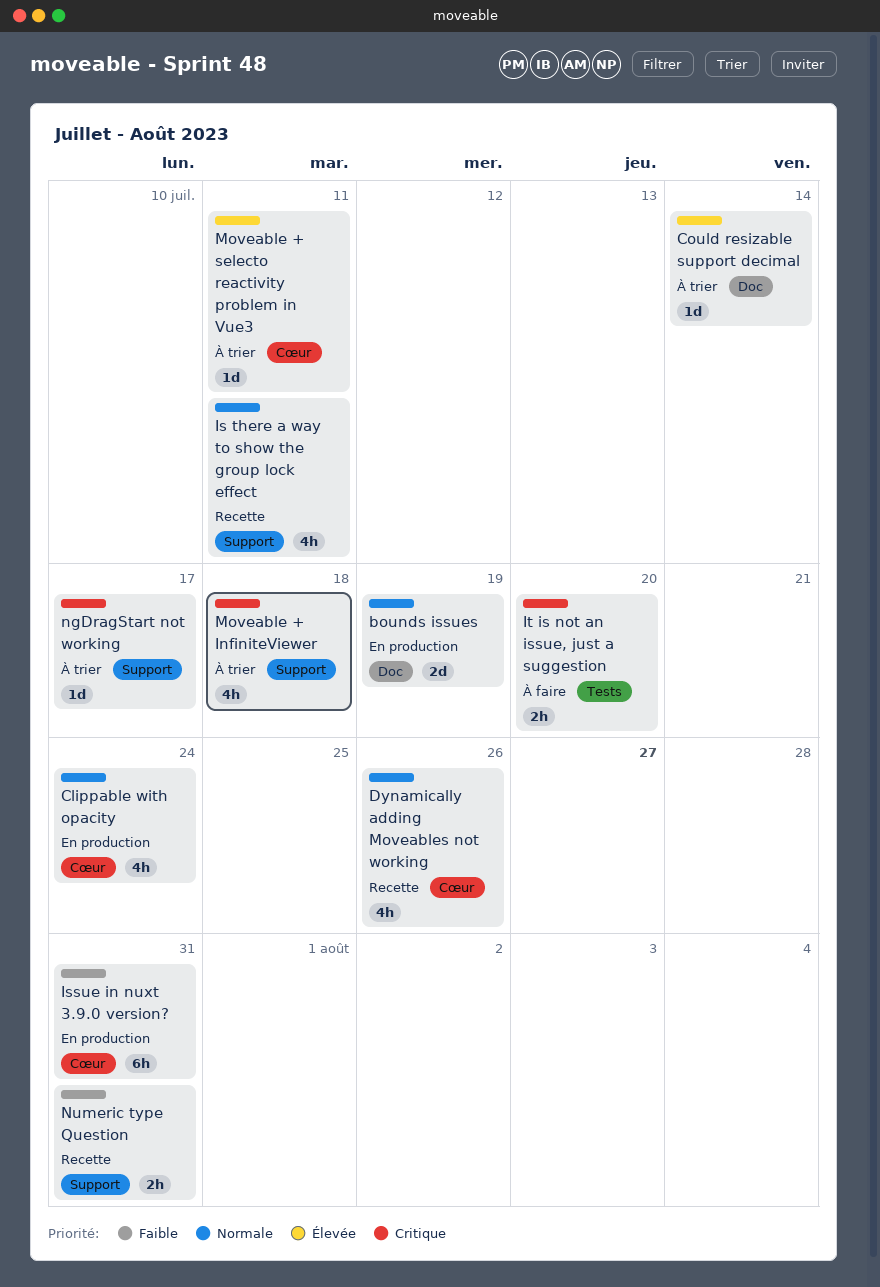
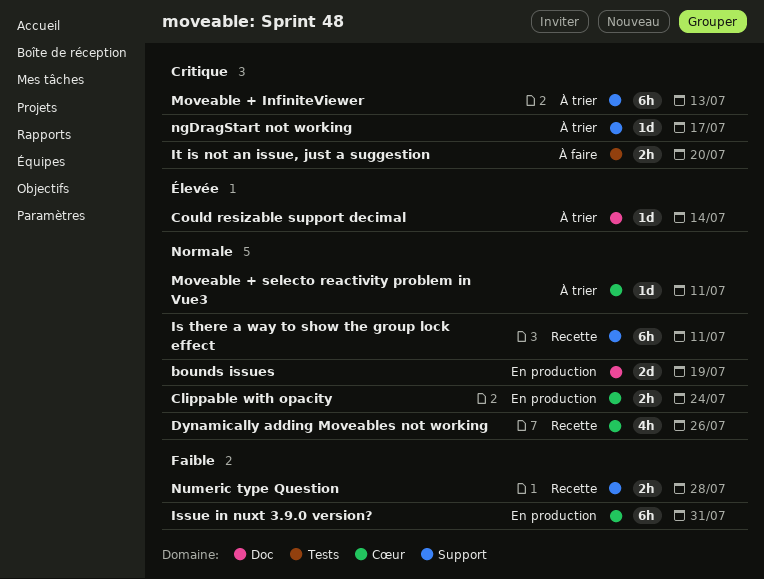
Clippable with opacity, estimate: 4h -> 2h
Is there a way to show the group lock effect, estimate: 4h -> 6h
Moveable + InfiniteViewer, estimate: 4h -> 6h
Moveable + InfiniteViewer, due: Jul 18 -> Jul 13
Moveable + selecto reactivity problem in Vue3, priority: Élevée -> Normale
Numeric type Question, due: Jul 31 -> Jul 28

